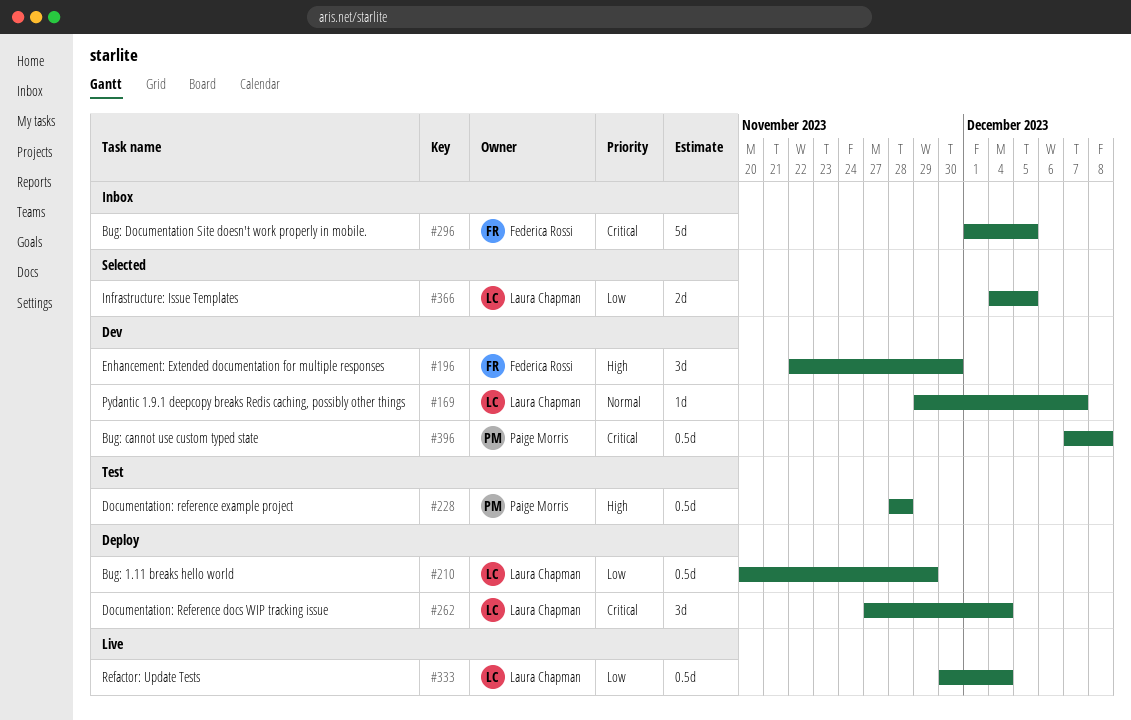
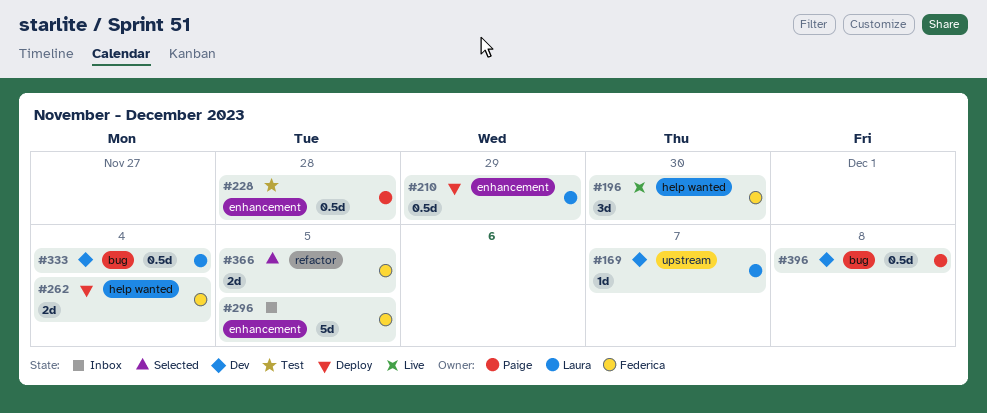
#196, status: Dev -> Live
#262, owner: Laura Chapman -> Federica Rossi
#262, estimate: 3d -> 2d
#333, status: Live -> Dev
#366, owner: Laura Chapman -> Federica Rossi

